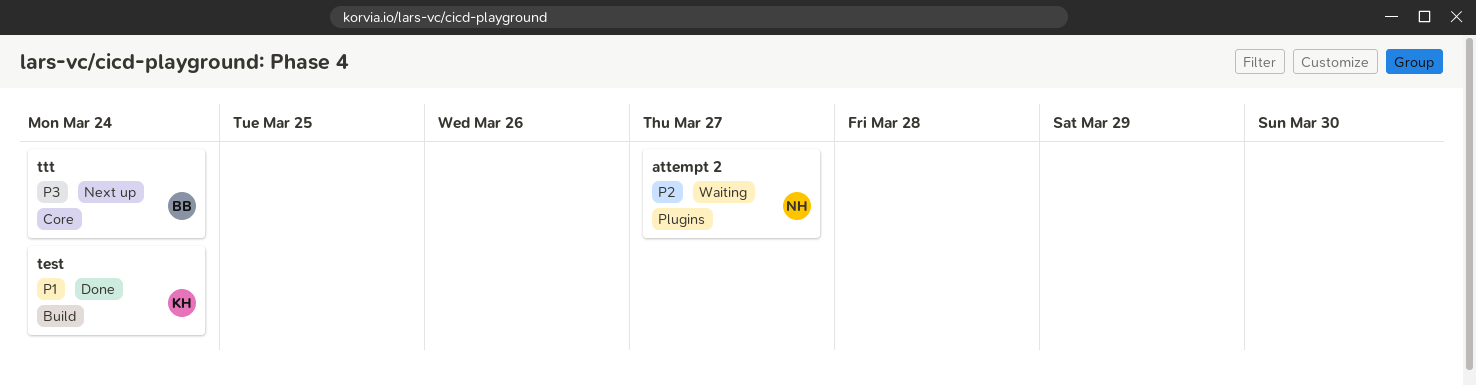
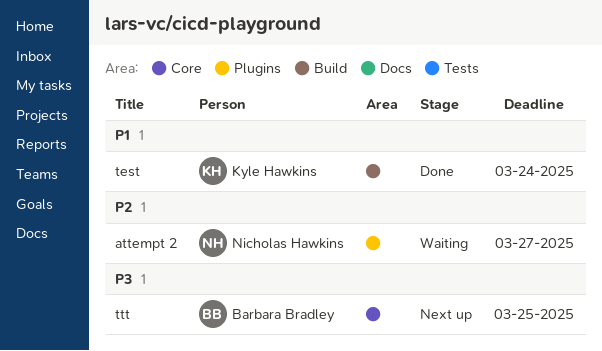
ttt, due: Mar 24 -> Mar 25

